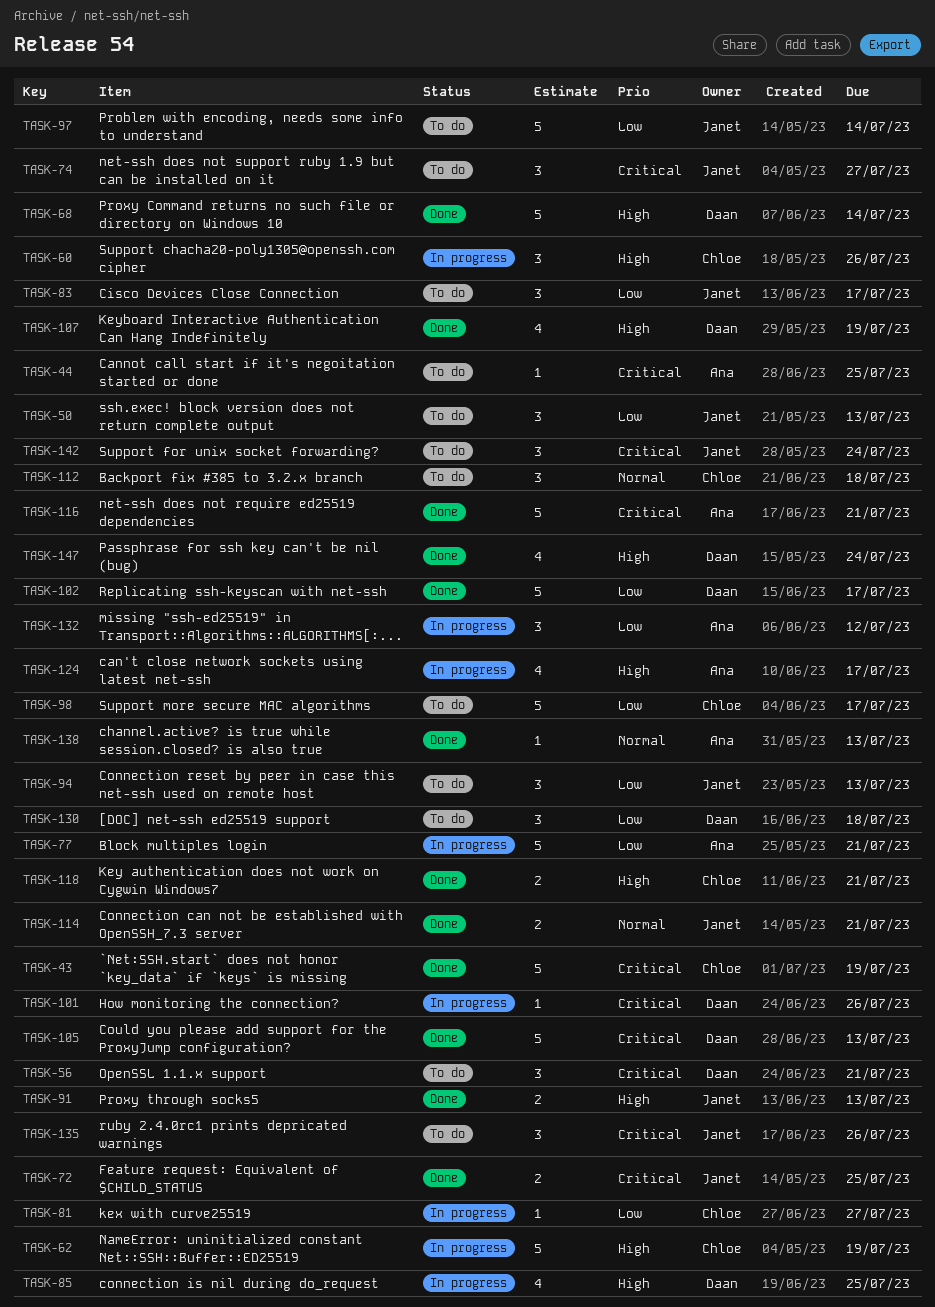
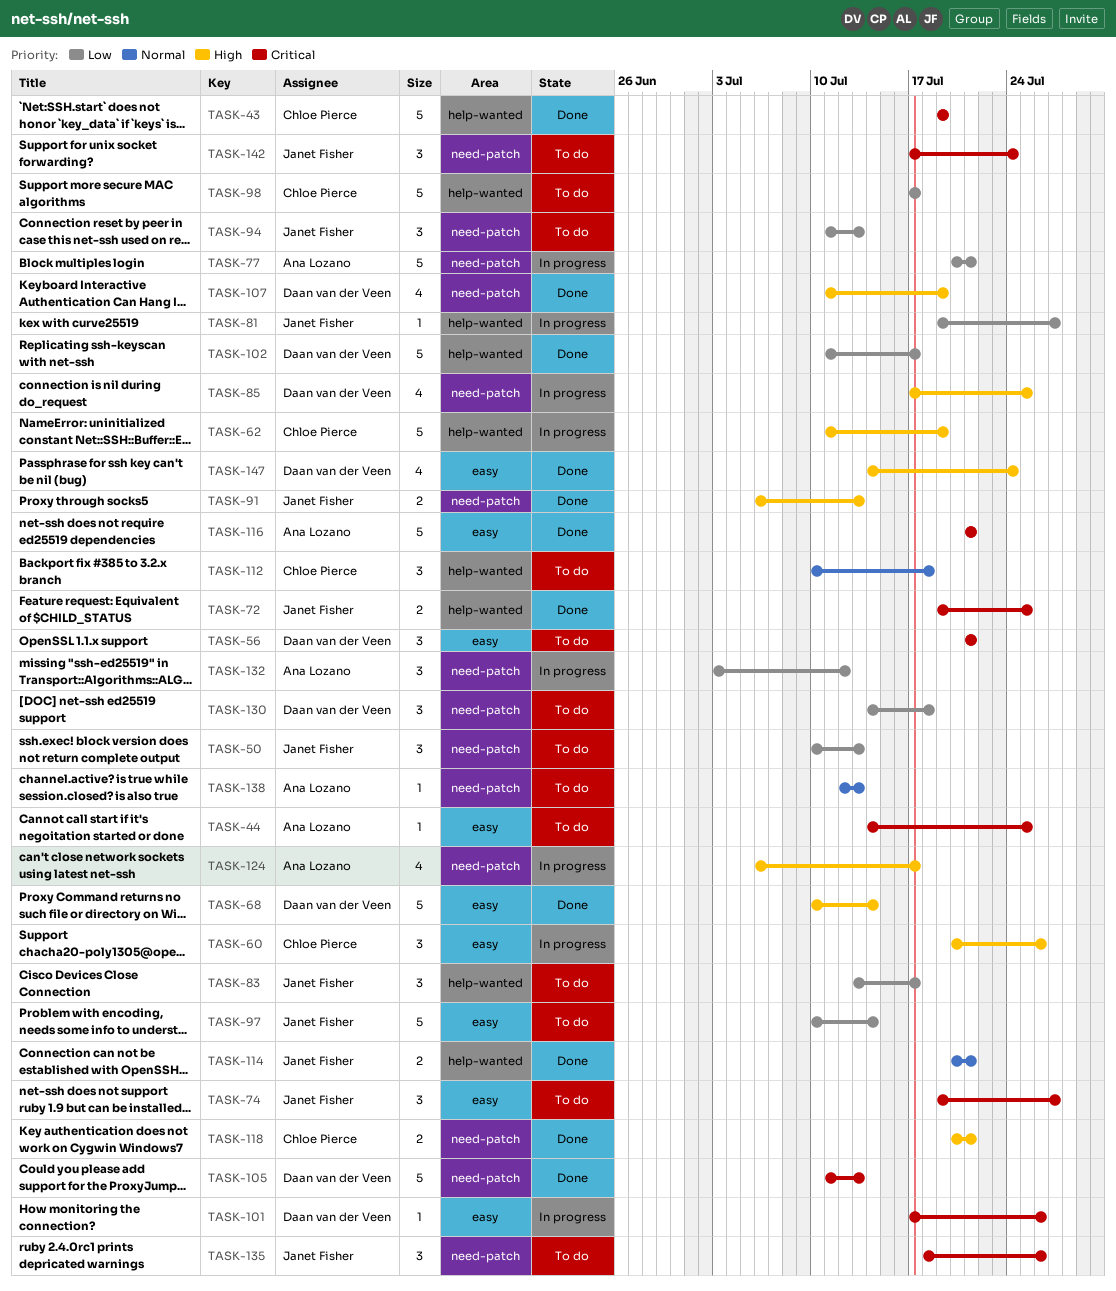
TASK-81, owner: Chloe Pierce -> Janet Fisher
TASK-138, status: Done -> To do

